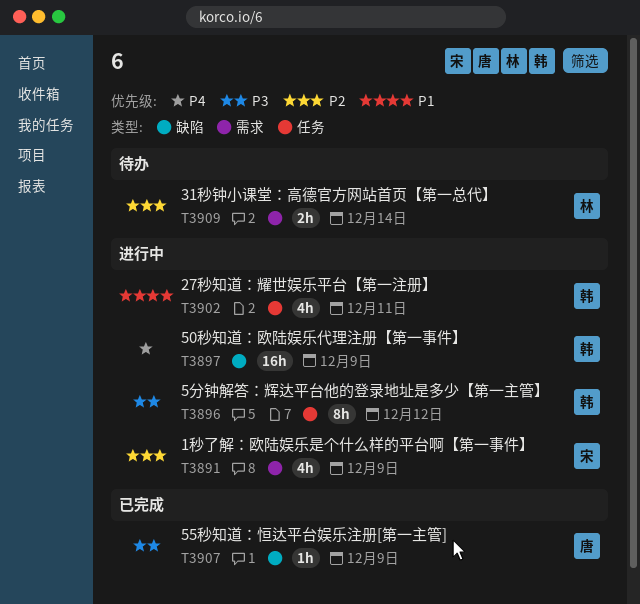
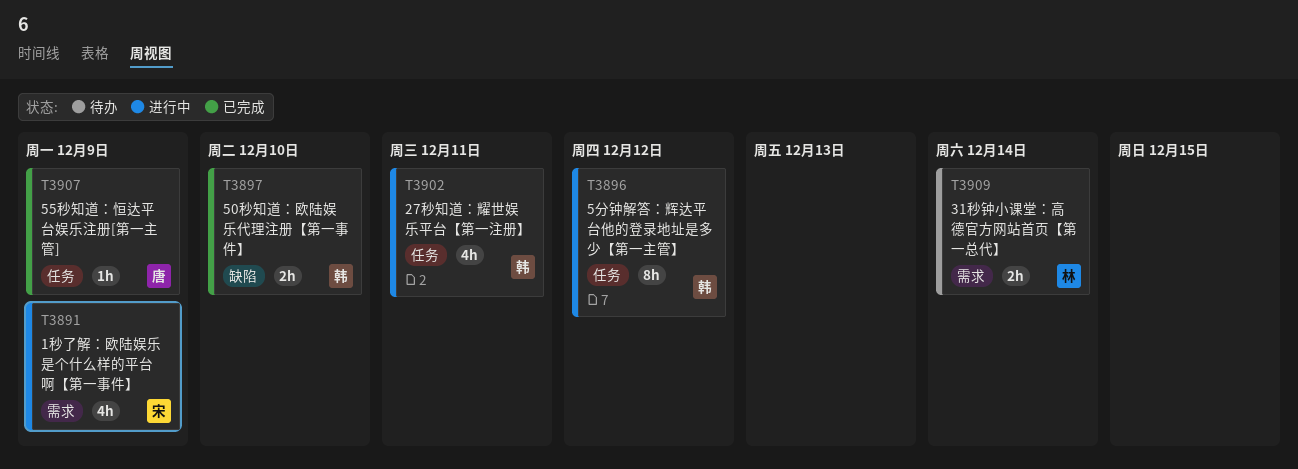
T3897, status: 进行中 -> 已完成
T3897, estimate: 16h -> 2h
T3897, due: Dec 9 -> Dec 10
T3907, label: 缺陷 -> 任务

